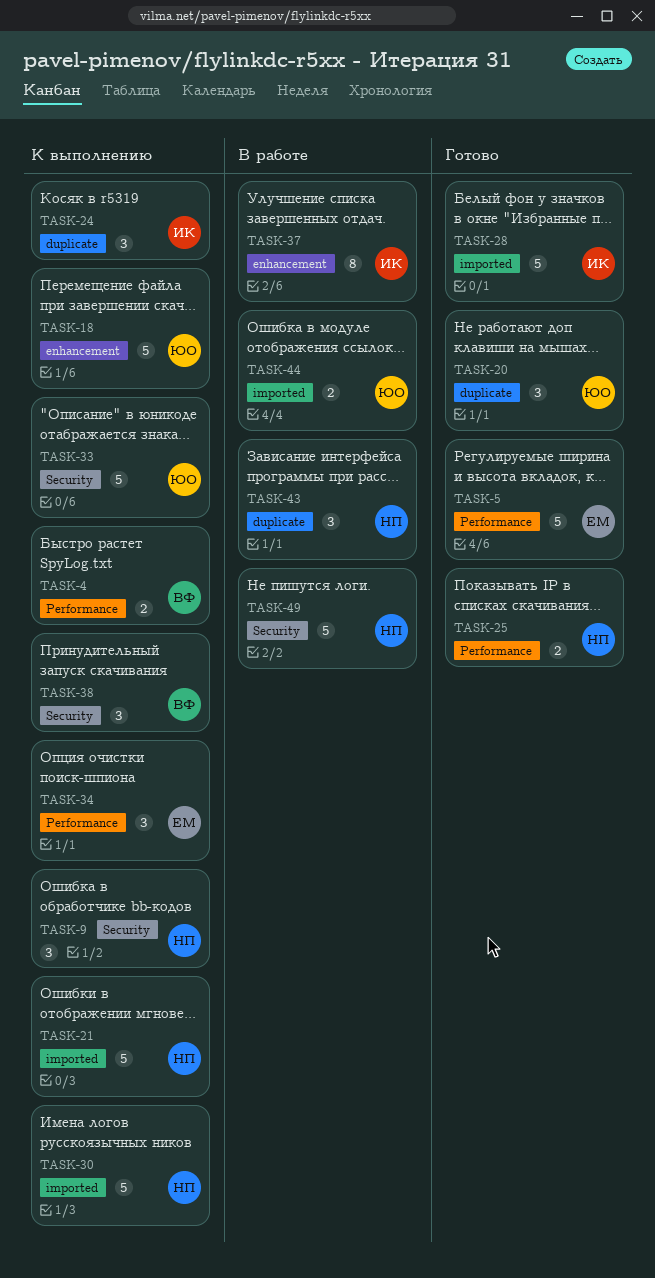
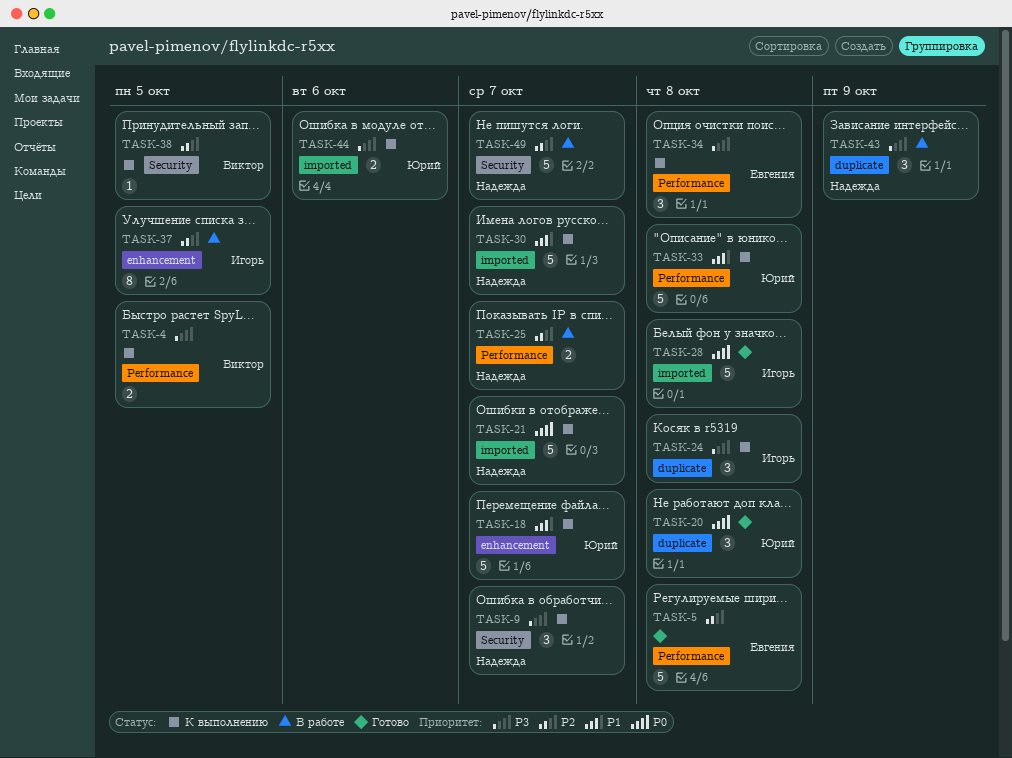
TASK-25, status: Готово -> В работе
TASK-33, label: Security -> Performance
TASK-38, estimate: 3 -> 1
TASK-44, status: В работе -> К выполнению

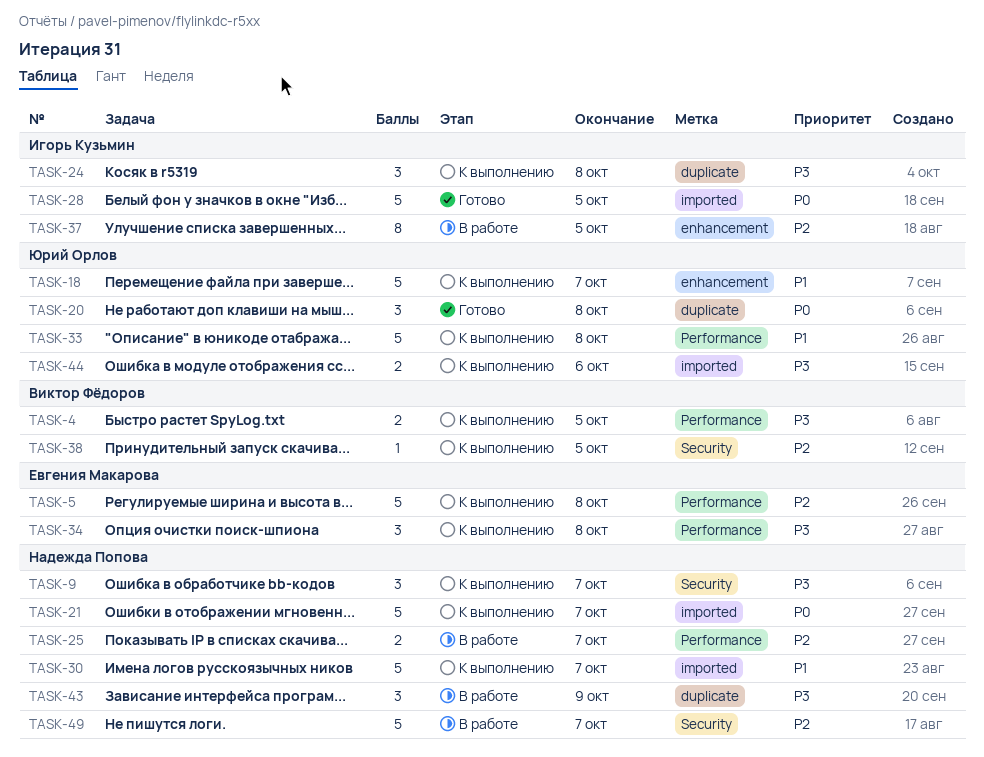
TASK-5, status: Готово -> К выполнению
TASK-28, due: Oct 8 -> Oct 5

